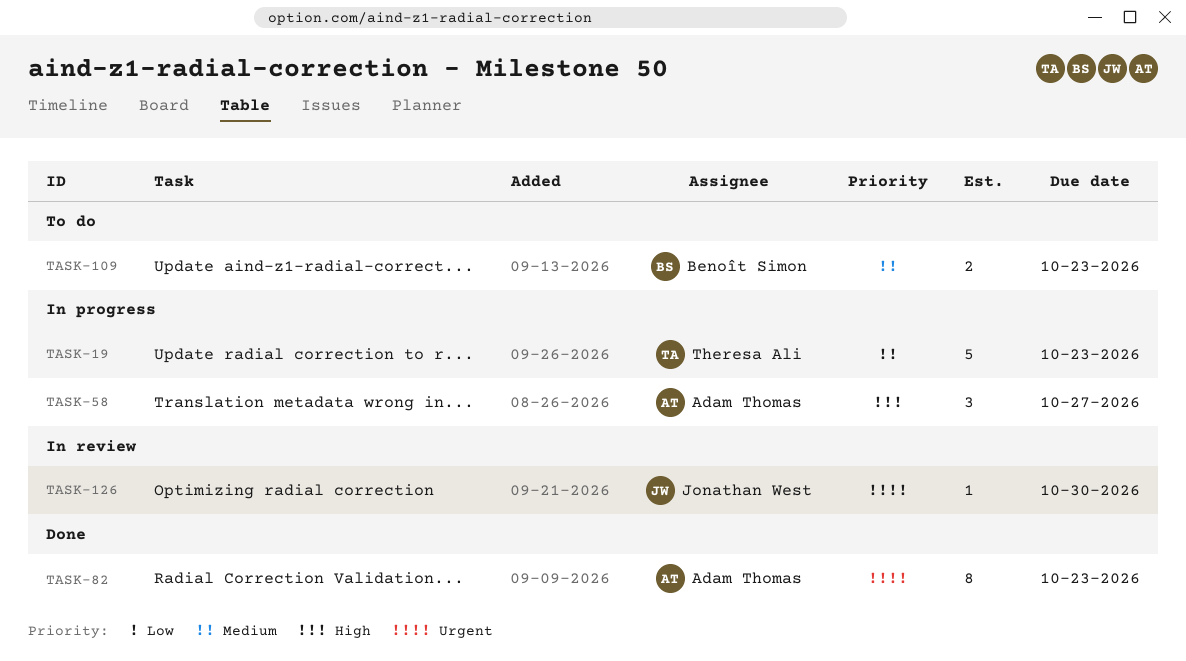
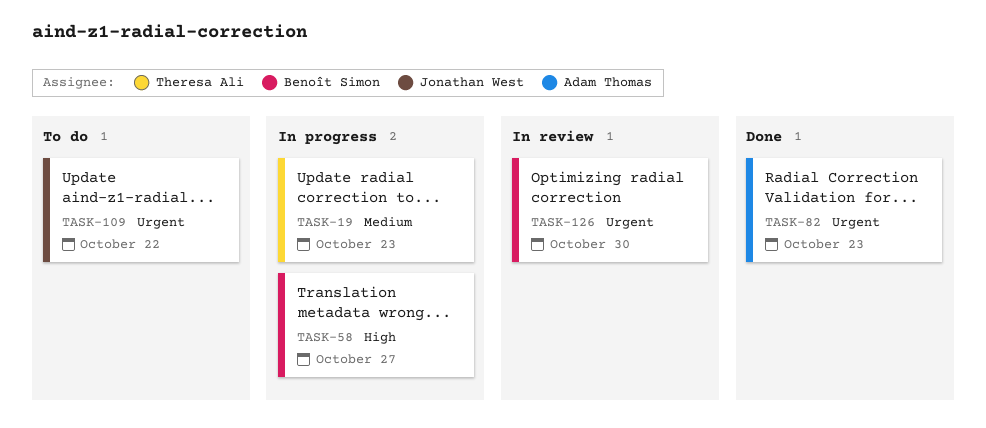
TASK-58, owner: Adam Thomas -> Benoît Simon
TASK-109, owner: Benoît Simon -> Jonathan West
TASK-109, priority: Medium -> Urgent
TASK-109, due: Oct 23 -> Oct 22
TASK-126, owner: Jonathan West -> Benoît Simon

